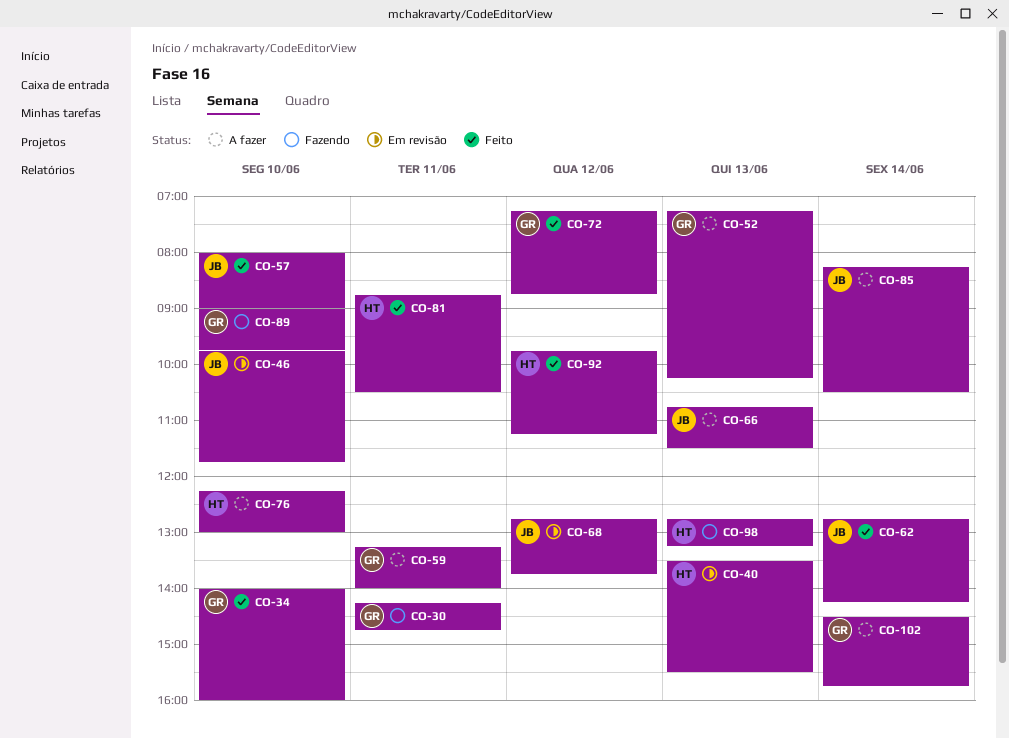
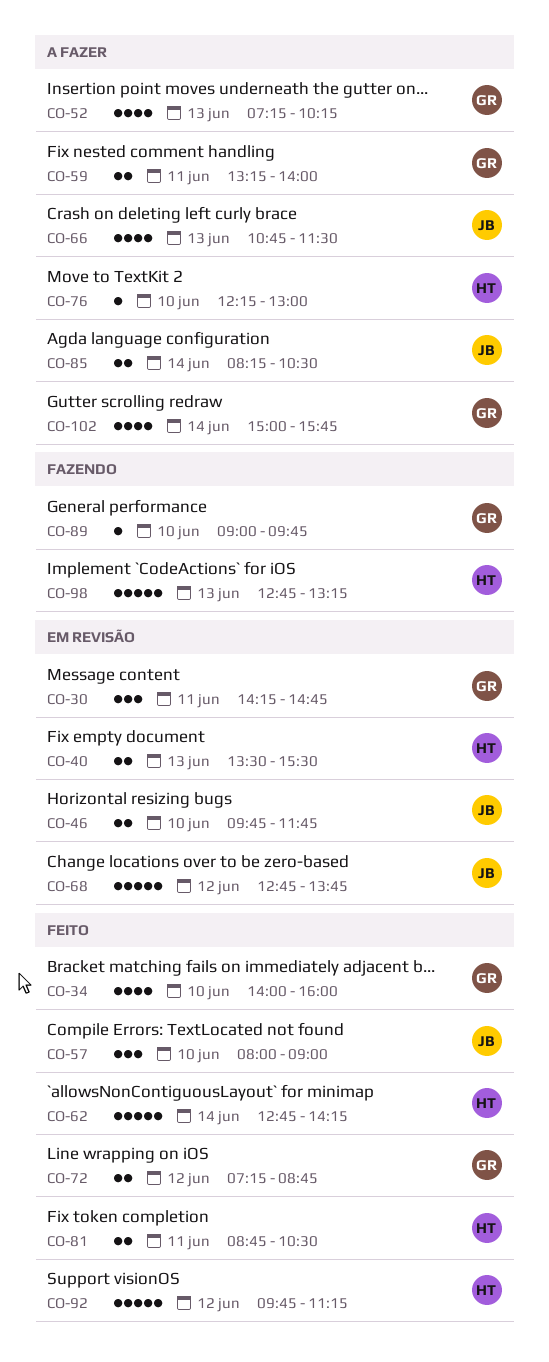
CO-30, status: Fazendo -> Em revisão
CO-62, owner: JB -> HT
CO-102, begins: 14:30 -> 15:00

